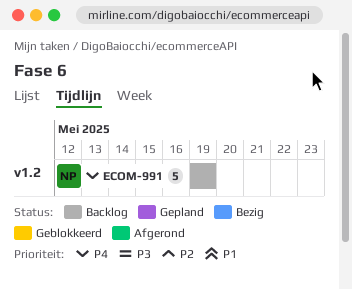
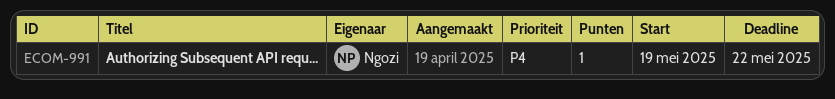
ECOM-991, estimate: 5 -> 1
ECOM-991, due: May 19 -> May 22

